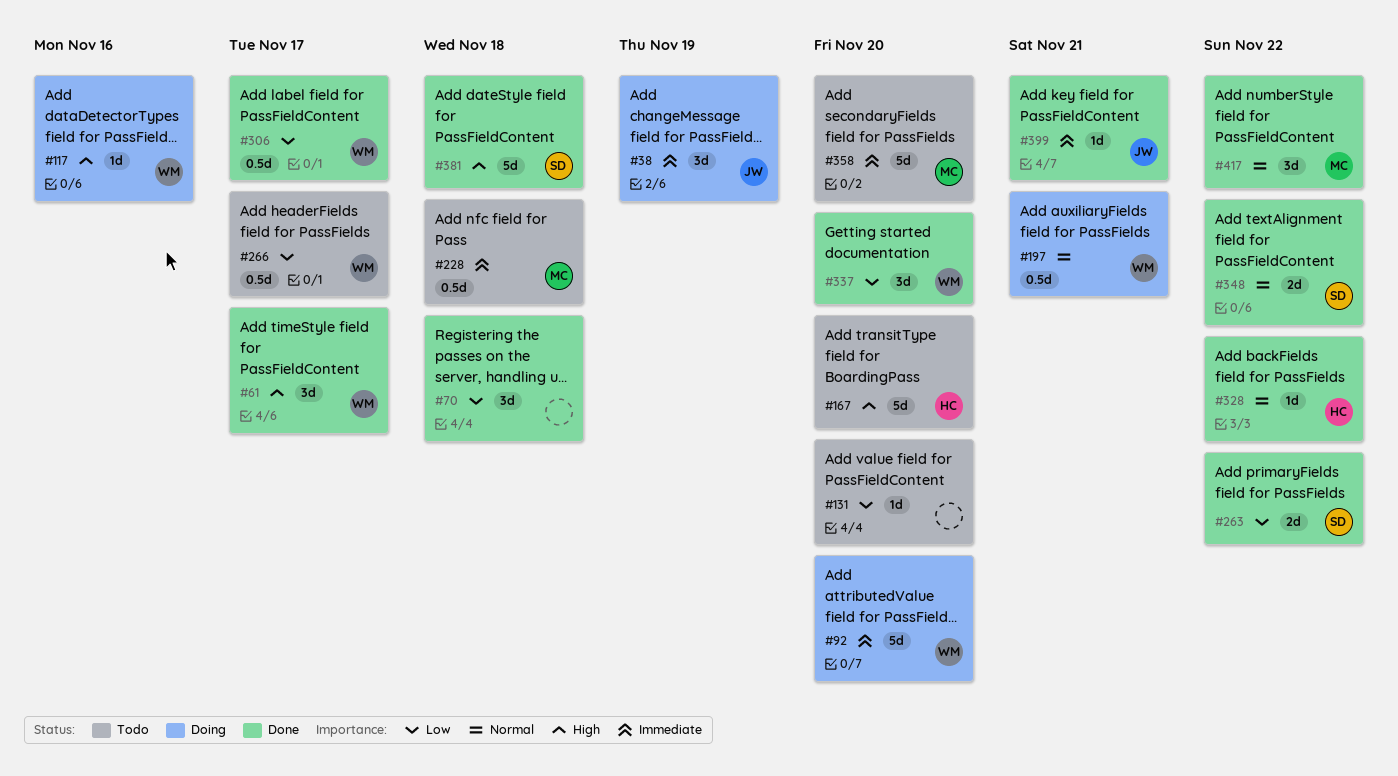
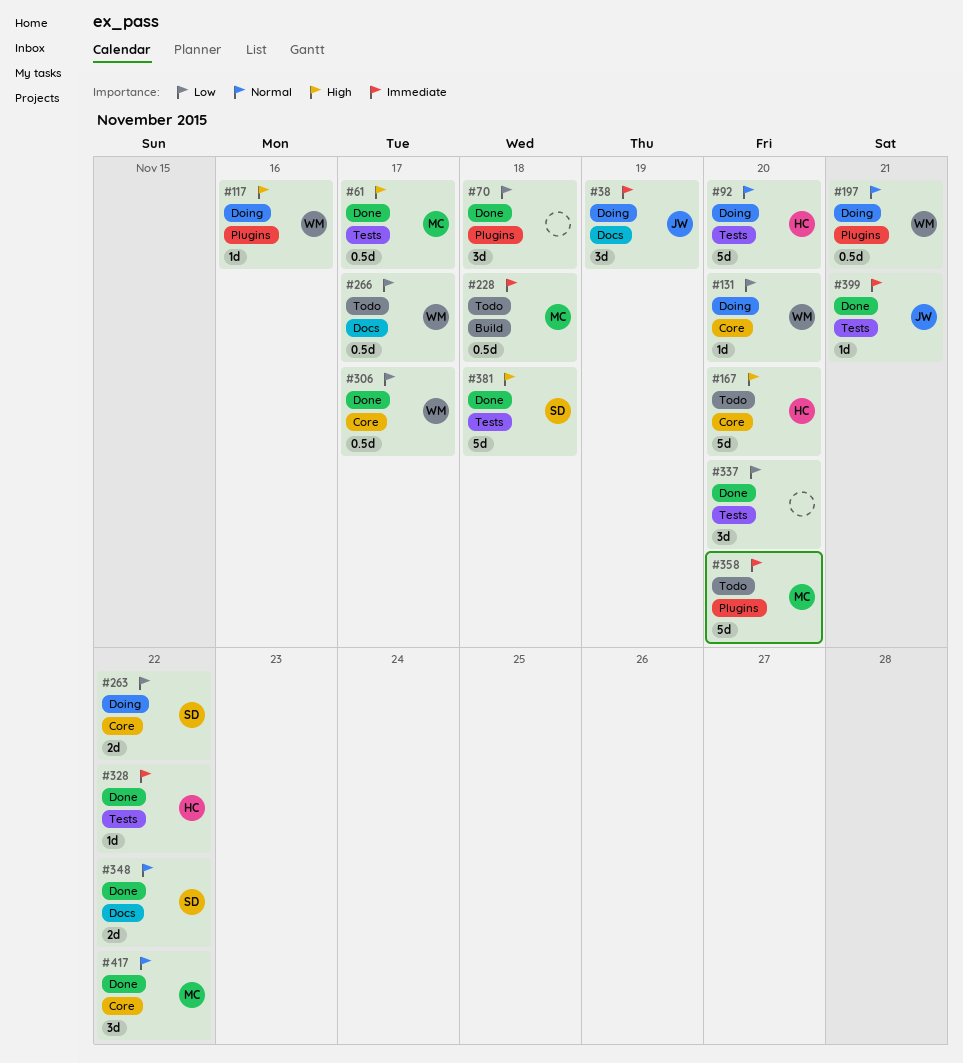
#61, owner: WM -> MC
#61, estimate: 3d -> 0.5d
#92, owner: WM -> HC
#92, priority: Immediate -> Normal
#131, status: Todo -> Doing
#131, owner: none -> WM
#263, status: Done -> Doing
#328, priority: Normal -> Immediate
#337, owner: WM -> none

